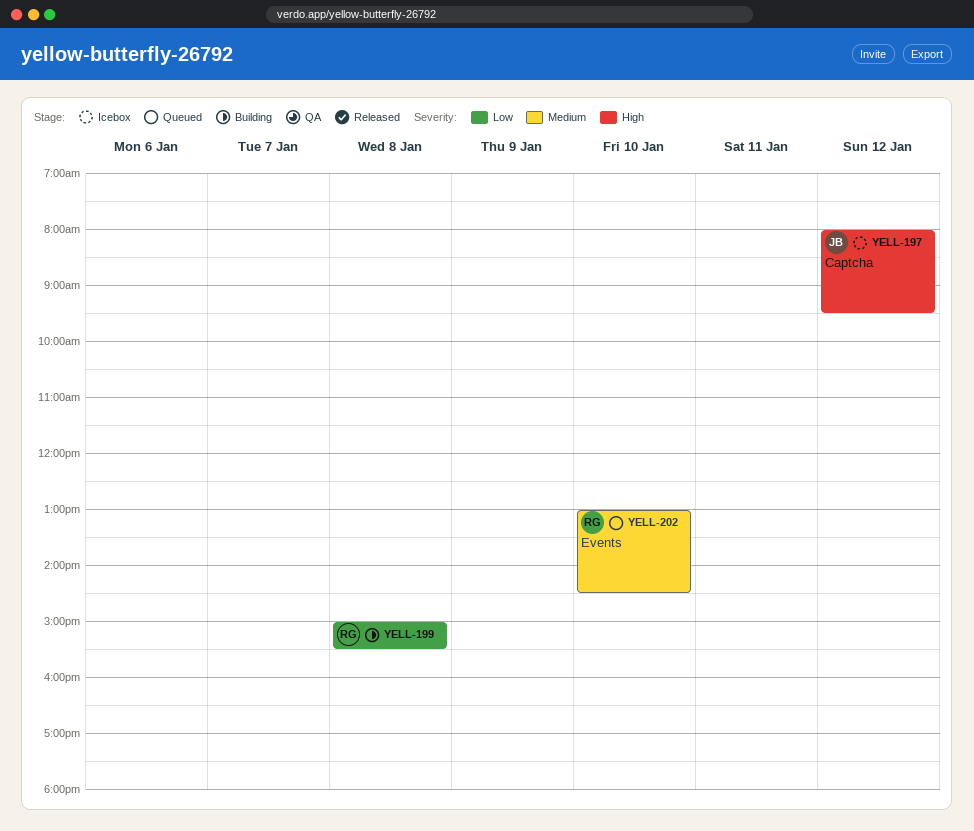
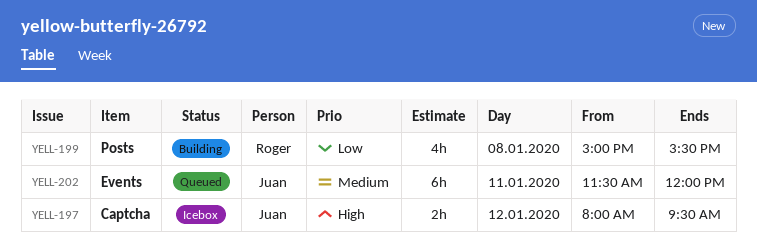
YELL-202, owner: Roger -> Juan
YELL-202, day: Jan 10 -> Jan 11
YELL-202, begins: 13:00 -> 11:30
YELL-202, ends: 14:30 -> 12:00

